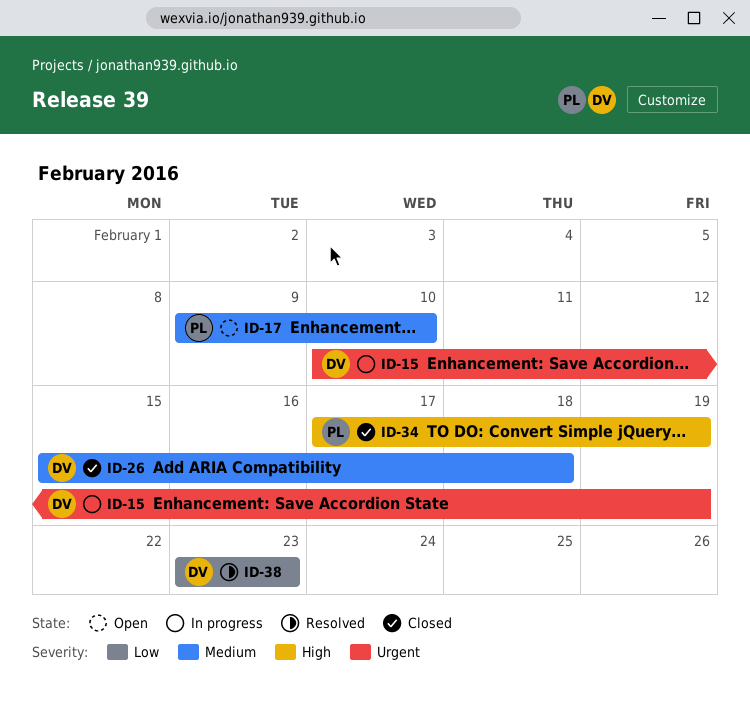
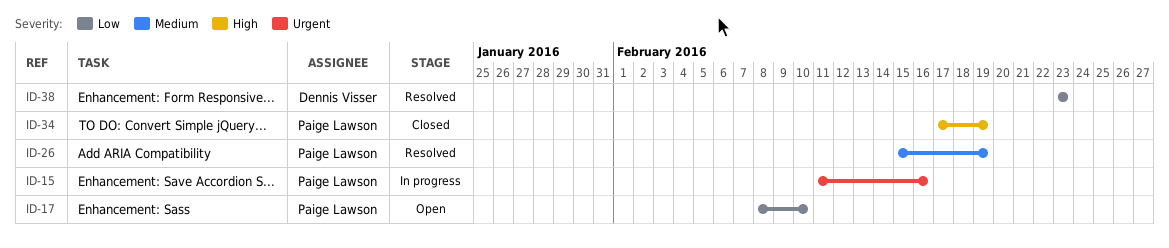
ID-15, owner: Dennis Visser -> Paige Lawson
ID-15, start: Feb 10 -> Feb 11
ID-15, due: Feb 19 -> Feb 16
ID-17, priority: Medium -> Low
ID-17, start: Feb 9 -> Feb 8
ID-26, status: Closed -> Resolved
ID-26, owner: Dennis Visser -> Paige Lawson
ID-26, due: Feb 18 -> Feb 19

